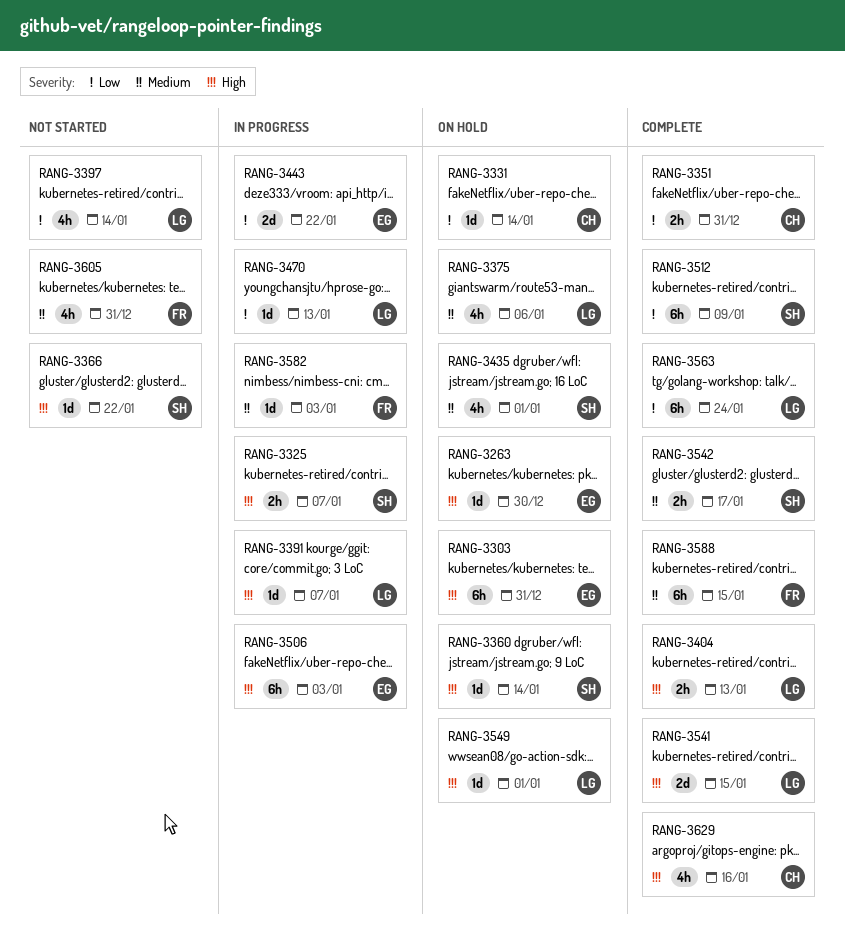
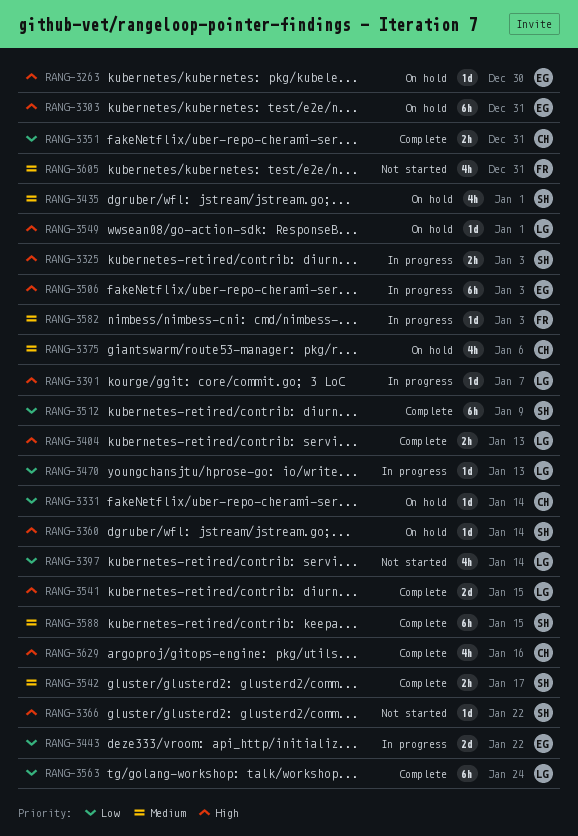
RANG-3325, due: Jan 7 -> Jan 3
RANG-3375, owner: LG -> CH
RANG-3588, owner: FR -> SH

